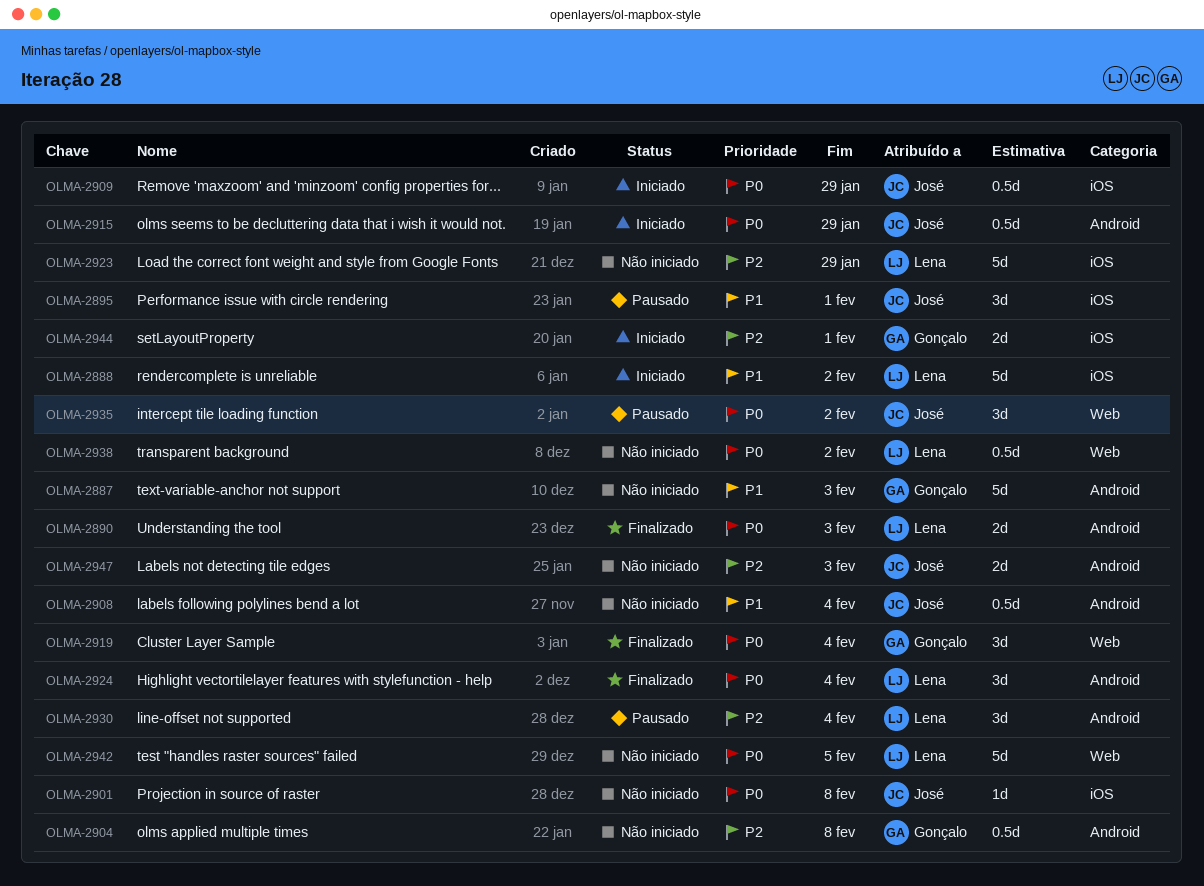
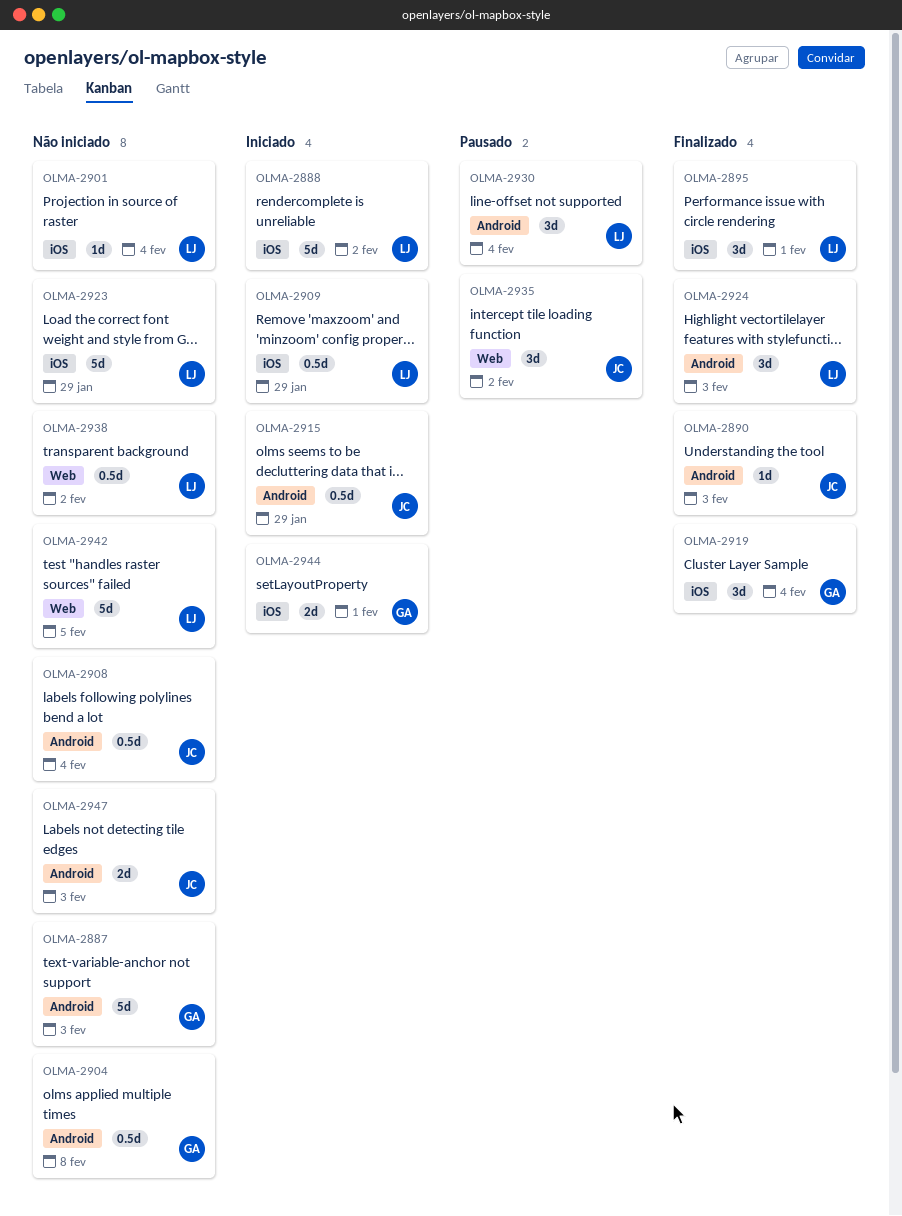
OLMA-2890, owner: Lena -> José
OLMA-2890, estimate: 2d -> 1d
OLMA-2895, status: Pausado -> Finalizado
OLMA-2895, owner: José -> Lena
OLMA-2901, owner: José -> Lena
OLMA-2901, due: Feb 8 -> Feb 4
OLMA-2909, owner: José -> Lena
OLMA-2919, label: Web -> iOS
OLMA-2924, due: Feb 4 -> Feb 3

